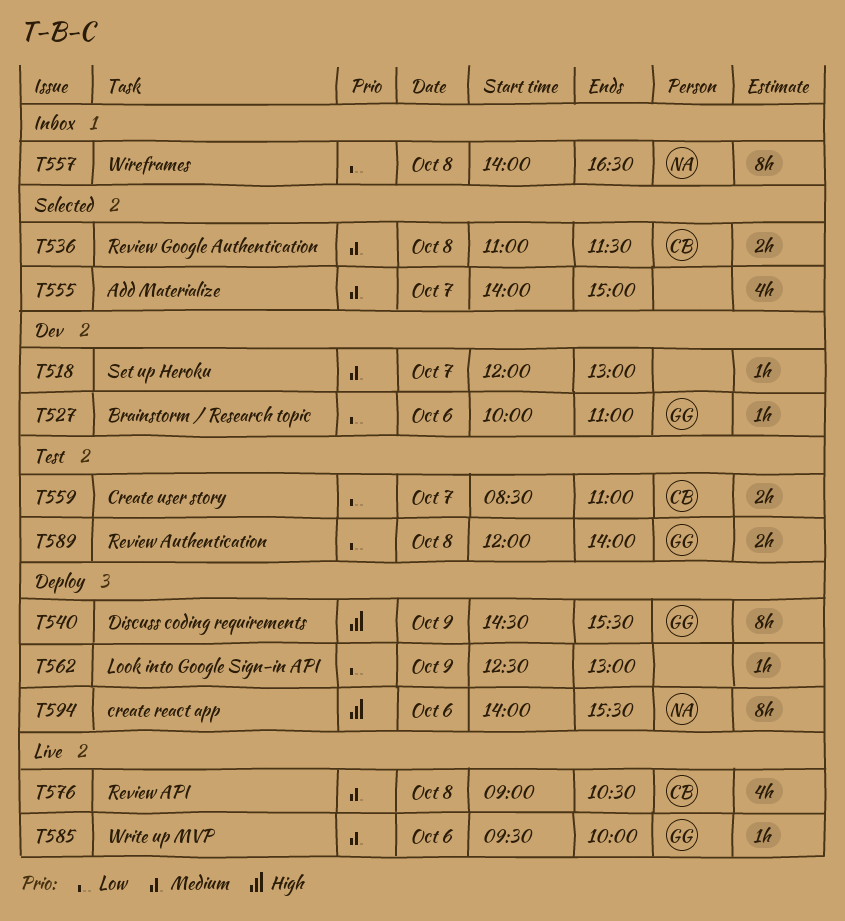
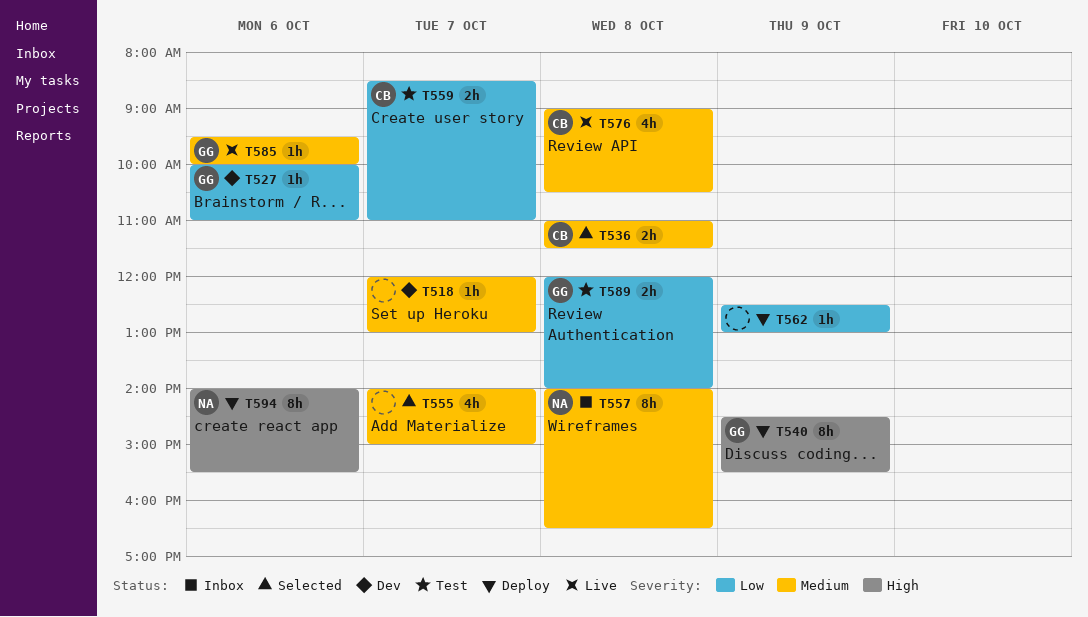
T557, priority: Low -> Medium

